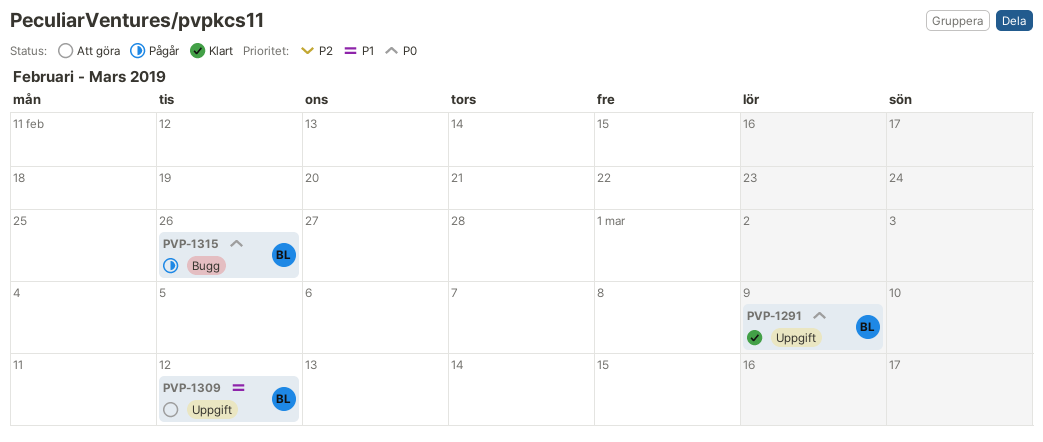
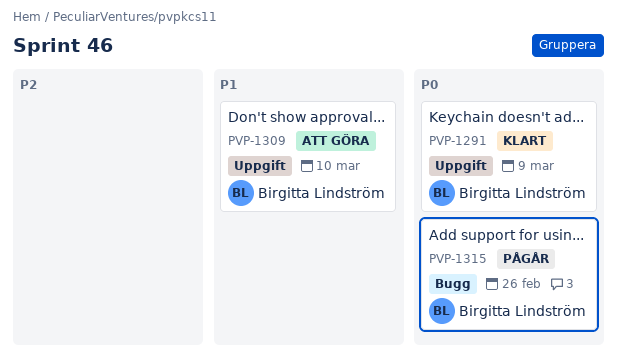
PVP-1309, due: Mar 12 -> Mar 10

